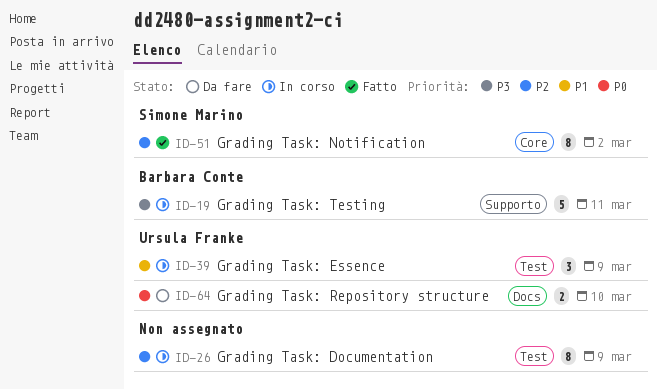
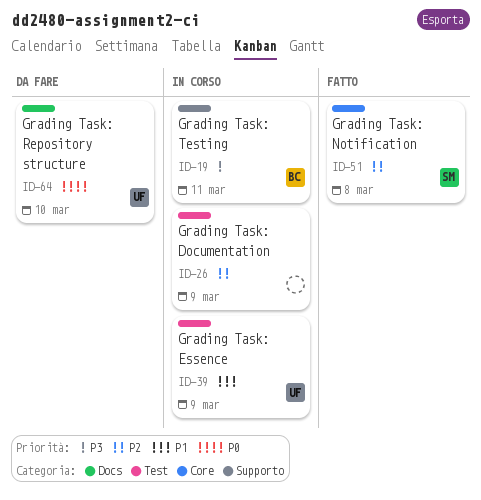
ID-51, due: Mar 2 -> Mar 8

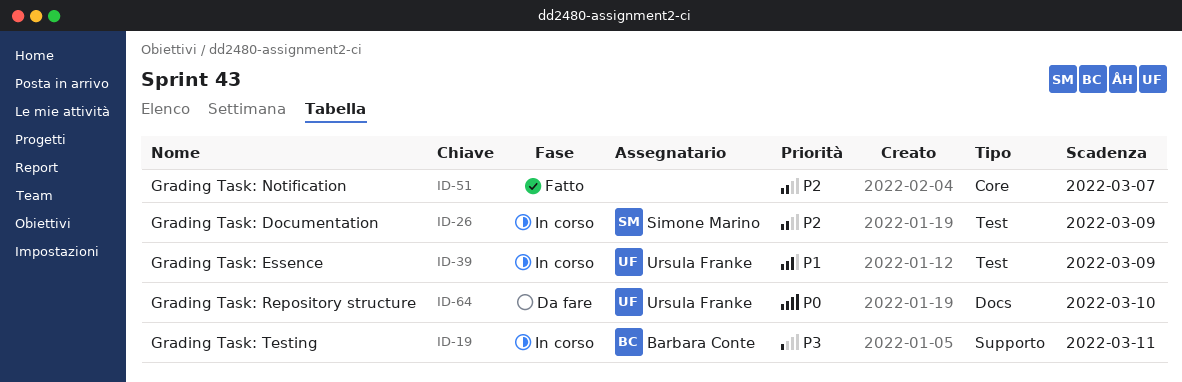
ID-26, owner: none -> Simone Marino
ID-51, owner: Simone Marino -> none
ID-51, due: Mar 8 -> Mar 7

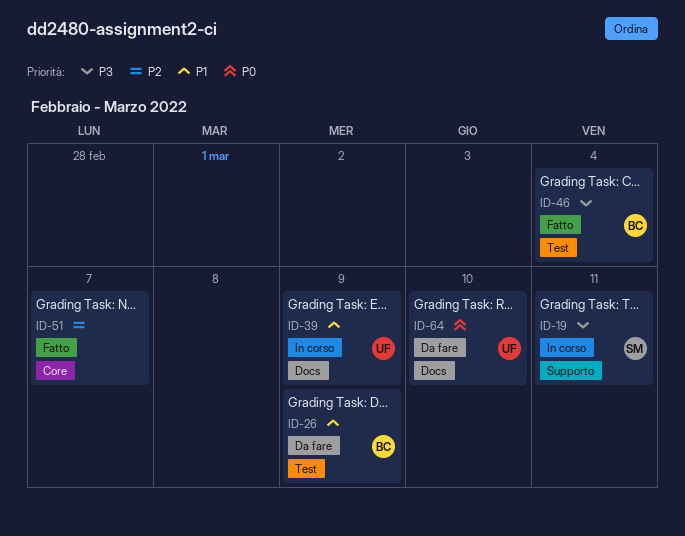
ID-19, owner: Barbara Conte -> Simone Marino
ID-26, status: In corso -> Da fare
ID-26, owner: Simone Marino -> Barbara Conte
ID-26, priority: P2 -> P1
ID-39, label: Test -> Docs
ID-46: none -> present

